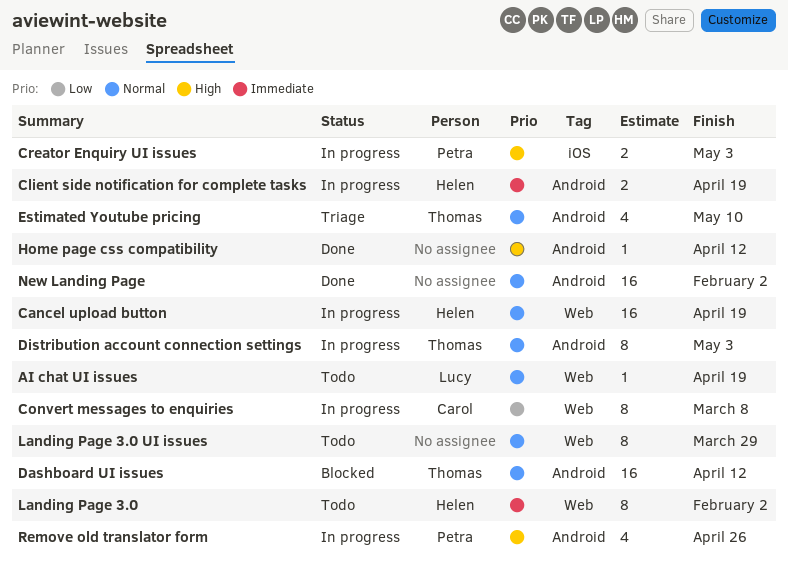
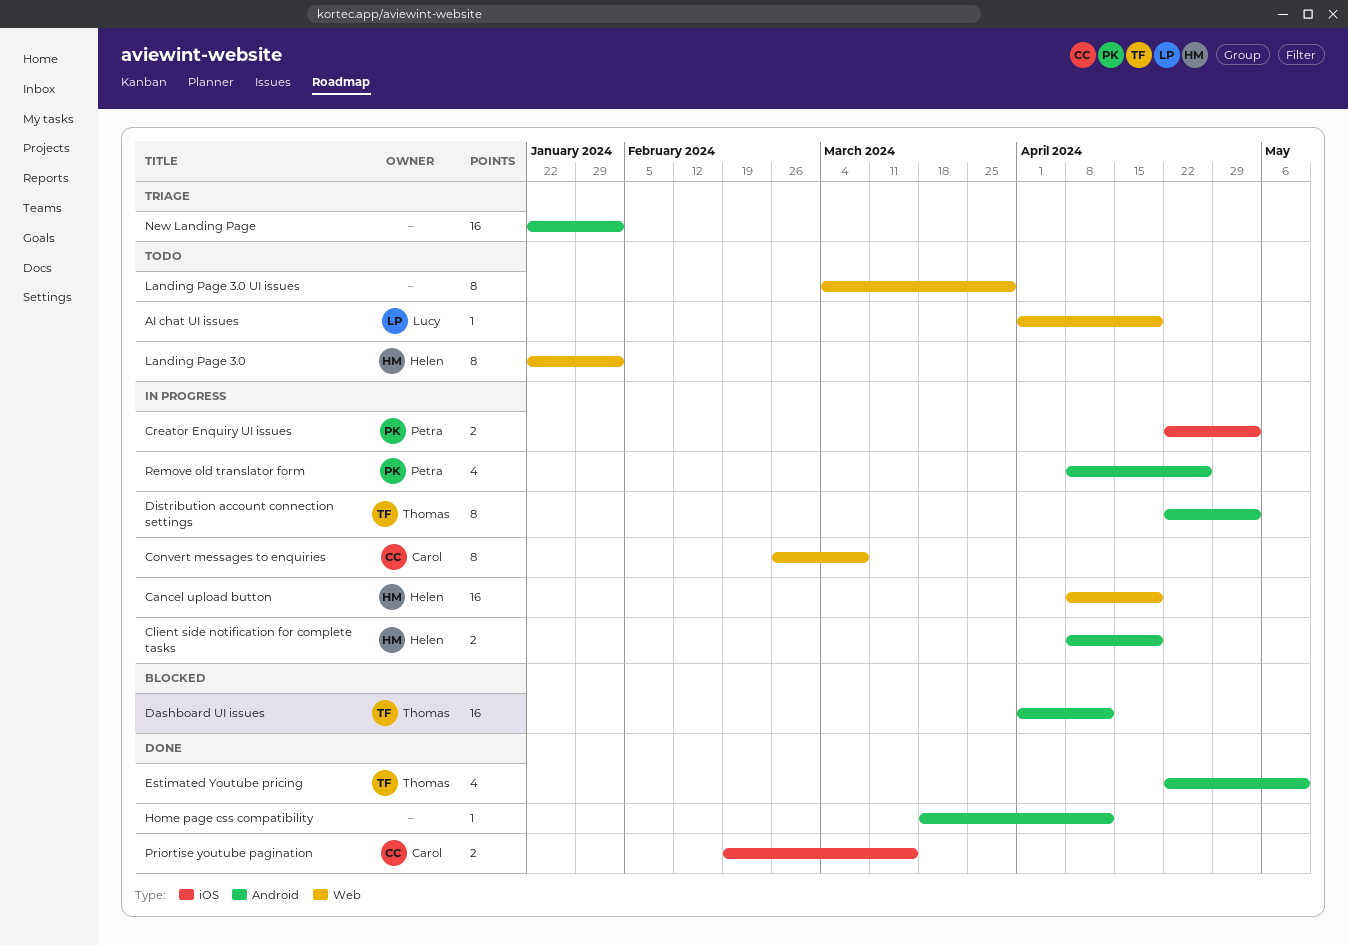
Estimated Youtube pricing, status: Triage -> Done
New Landing Page, status: Done -> Triage
Priortise youtube pagination: none -> present

